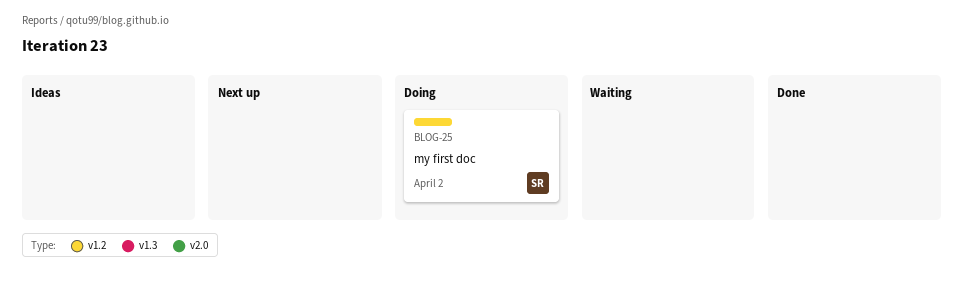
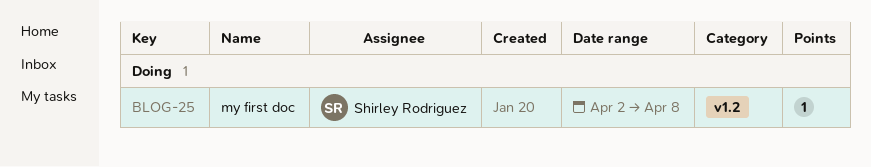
BLOG-25, due: Apr 2 -> Apr 8

